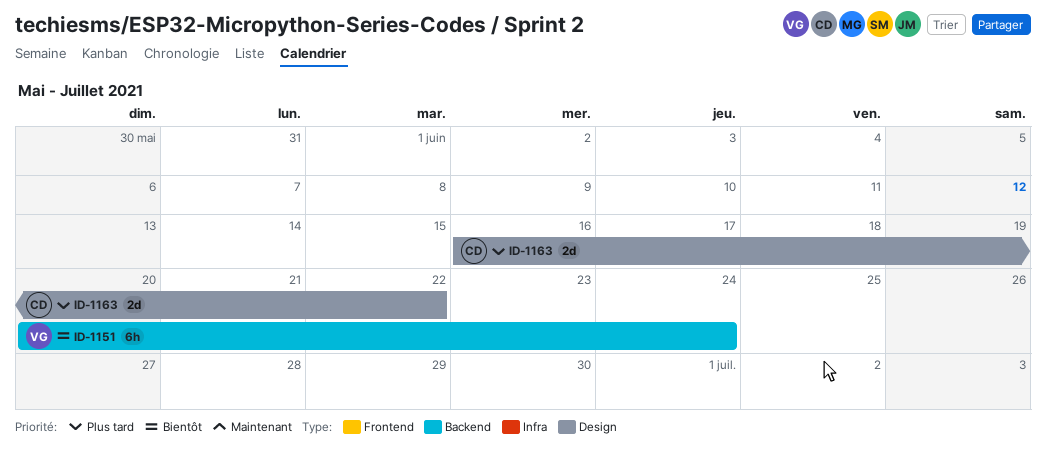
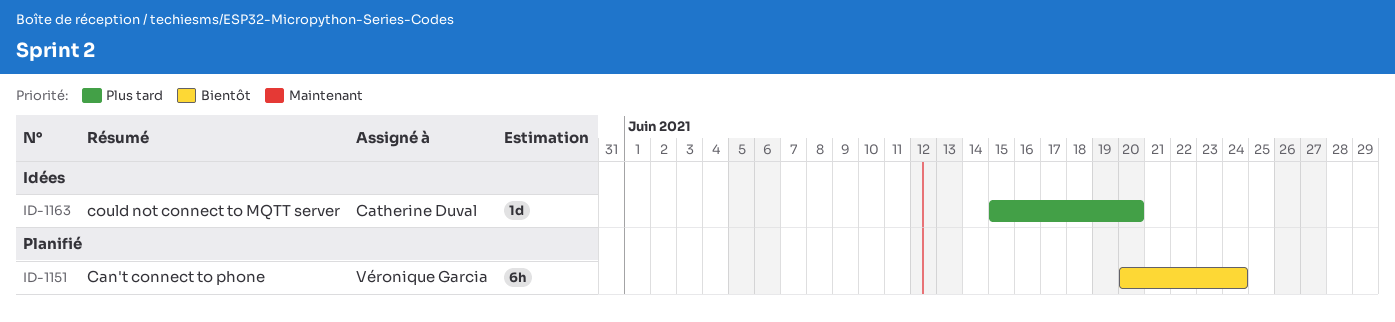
ID-1163, estimate: 2d -> 1d
ID-1163, start: Jun 16 -> Jun 15
ID-1163, due: Jun 22 -> Jun 20

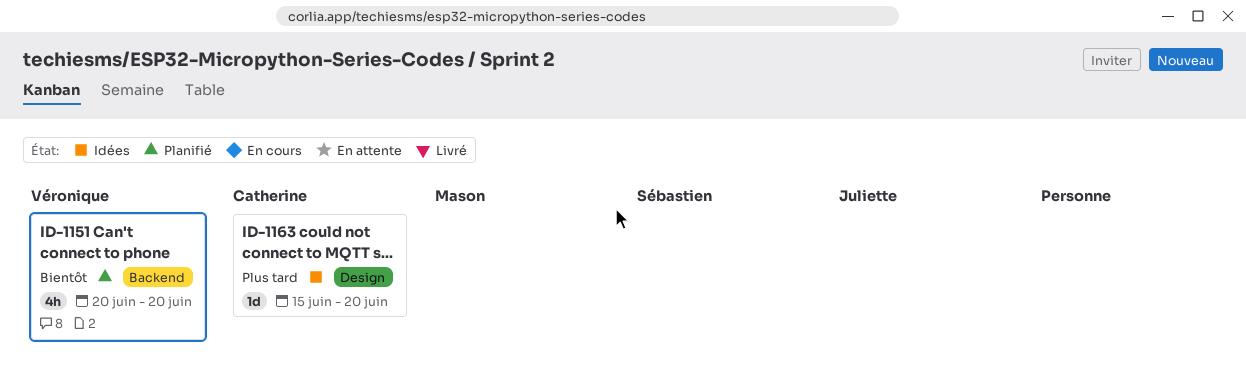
ID-1151, estimate: 6h -> 4h
ID-1151, due: Jun 24 -> Jun 20

